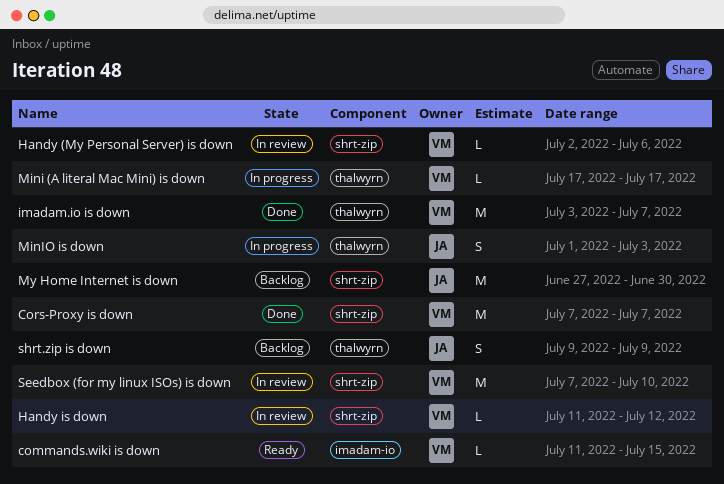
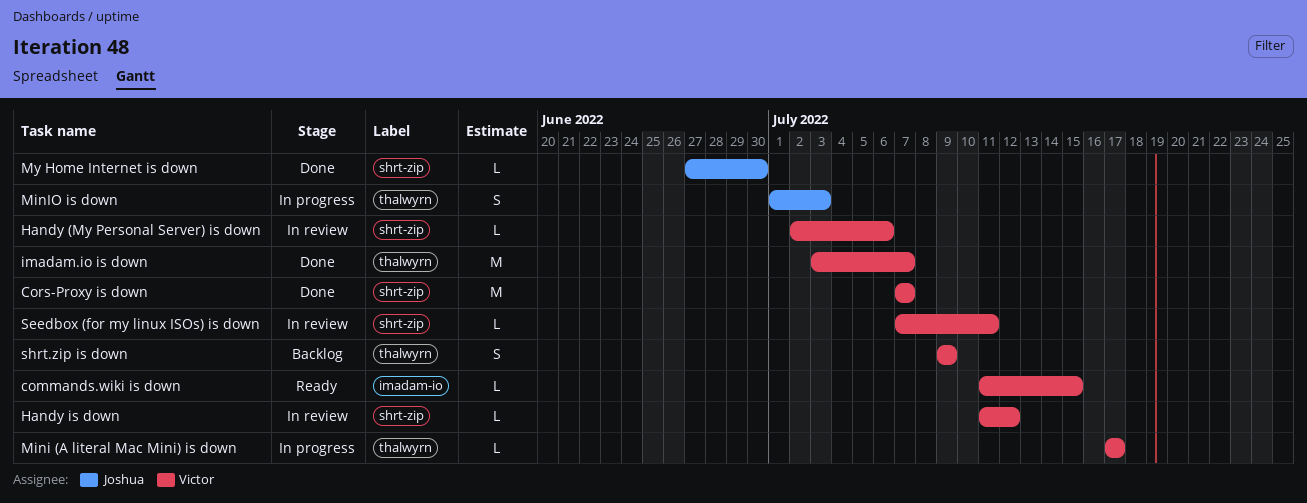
My Home Internet is down, status: Backlog -> Done
My Home Internet is down, estimate: M -> L
Seedbox (for my linux ISOs) is down, estimate: M -> L
Seedbox (for my linux ISOs) is down, due: Jul 10 -> Jul 11
shrt.zip is down, owner: Joshua -> Victor

